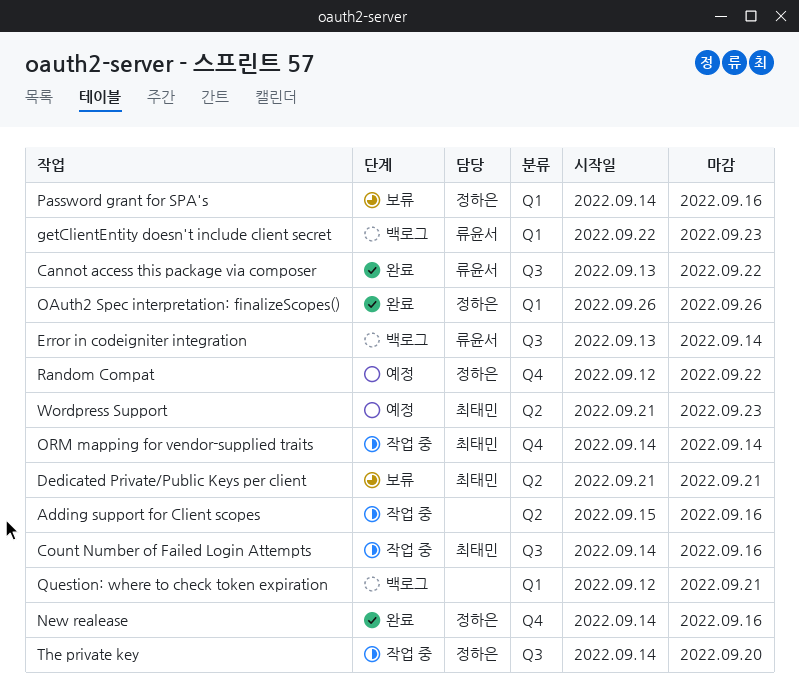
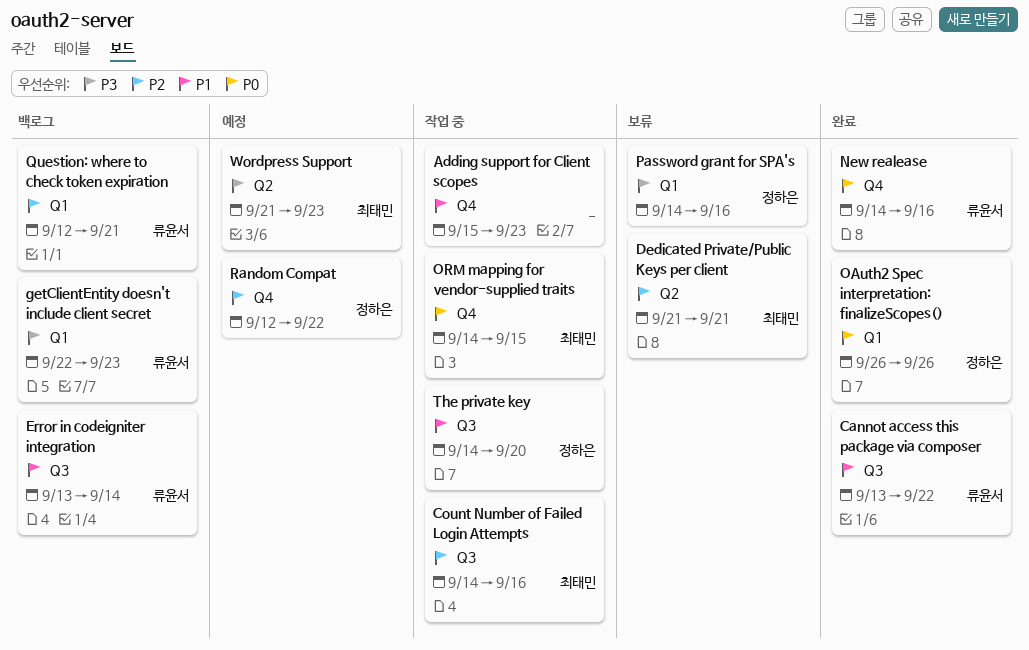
Adding support for Client scopes, label: Q2 -> Q4
Adding support for Client scopes, due: Sep 16 -> Sep 23
New realease, owner: 정하은 -> 류윤서
ORM mapping for vendor-supplied traits, due: Sep 14 -> Sep 15
Question: where to check token expiration, owner: none -> 류윤서

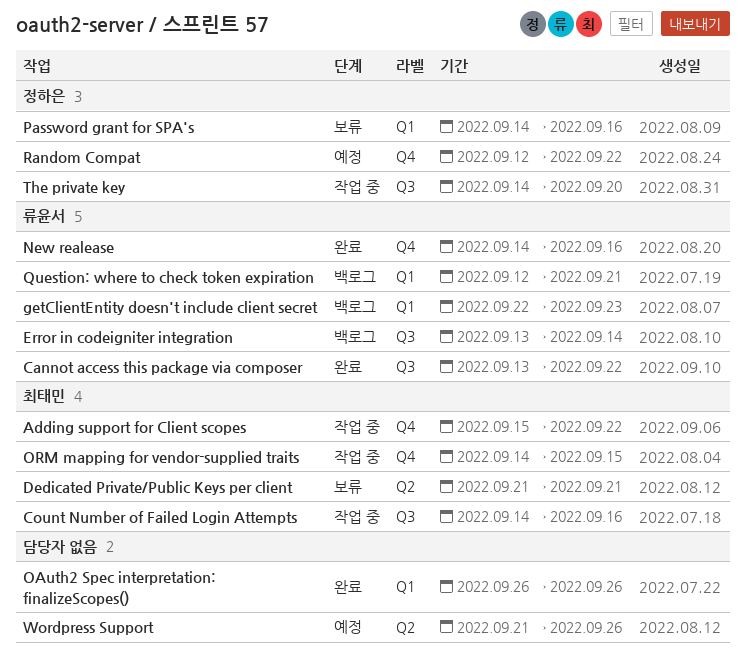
Adding support for Client scopes, owner: none -> 최태민
Adding support for Client scopes, due: Sep 23 -> Sep 22
OAuth2 Spec interpretation: finalizeScopes(), owner: 정하은 -> none
Wordpress Support, owner: 최태민 -> none
Wordpress Support, due: Sep 23 -> Sep 26

